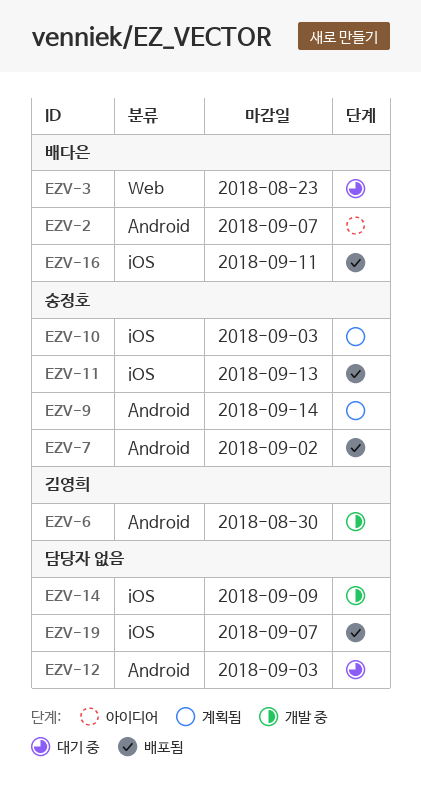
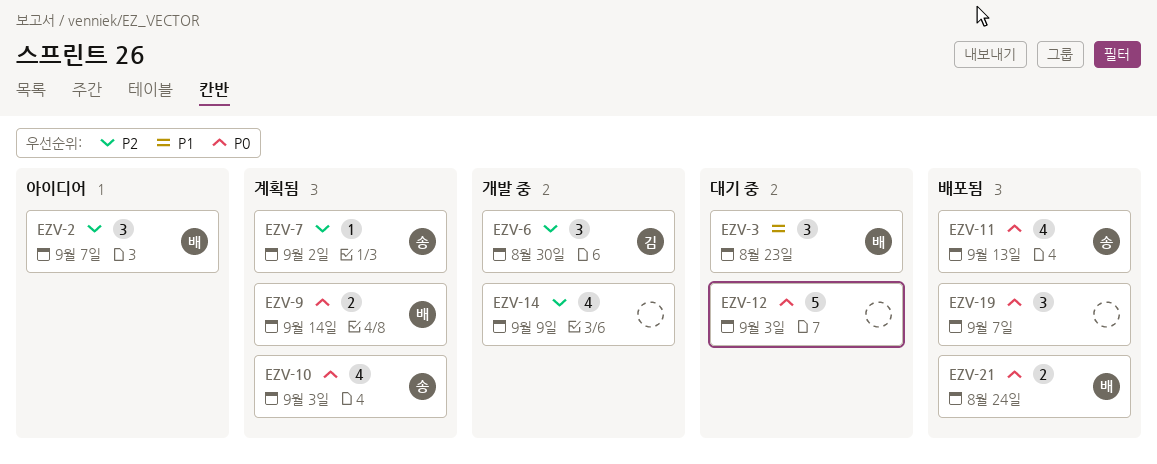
EZV-7, status: 배포됨 -> 계획됨
EZV-9, owner: 송정호 -> 배다은
EZV-16: present -> none
EZV-21: none -> present

